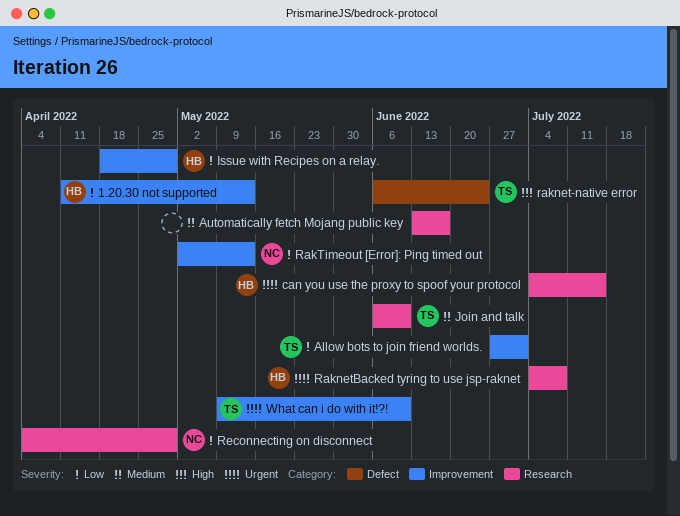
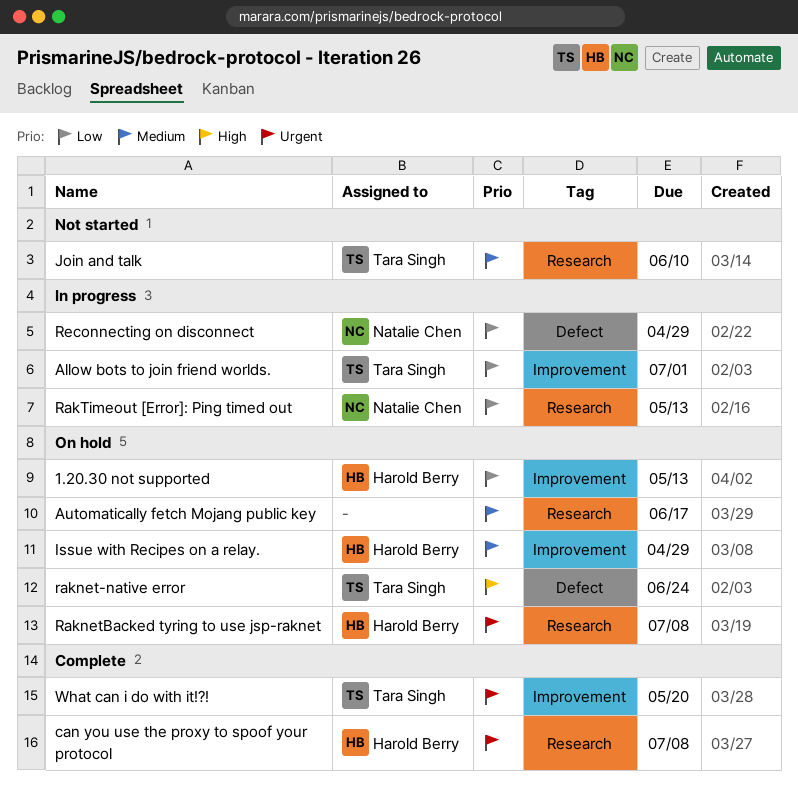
can you use the proxy to spoof your protocol, due: Jul 15 -> Jul 8
Issue with Recipes on a relay., priority: Low -> Medium
RakTimeout [Error]: Ping timed out, label: Improvement -> Research
Reconnecting on disconnect, label: Research -> Defect
What can i do with it!?!, due: Jun 10 -> May 20

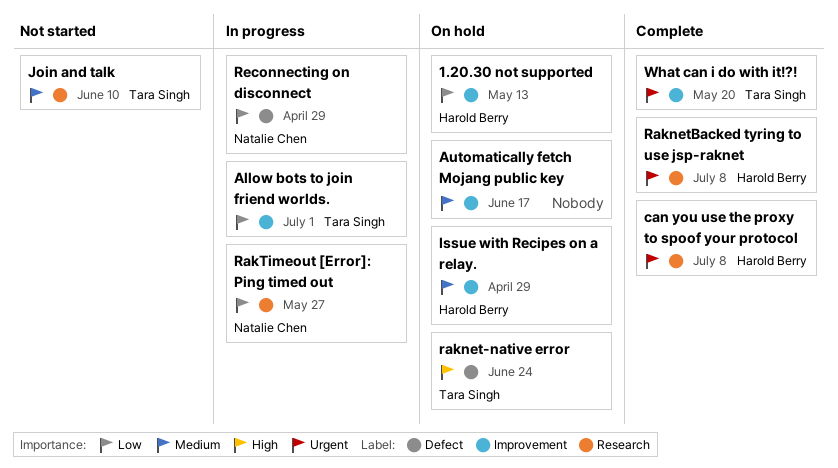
Automatically fetch Mojang public key, label: Research -> Improvement
RaknetBacked tyring to use jsp-raknet, status: On hold -> Complete
RakTimeout [Error]: Ping timed out, due: May 13 -> May 27

